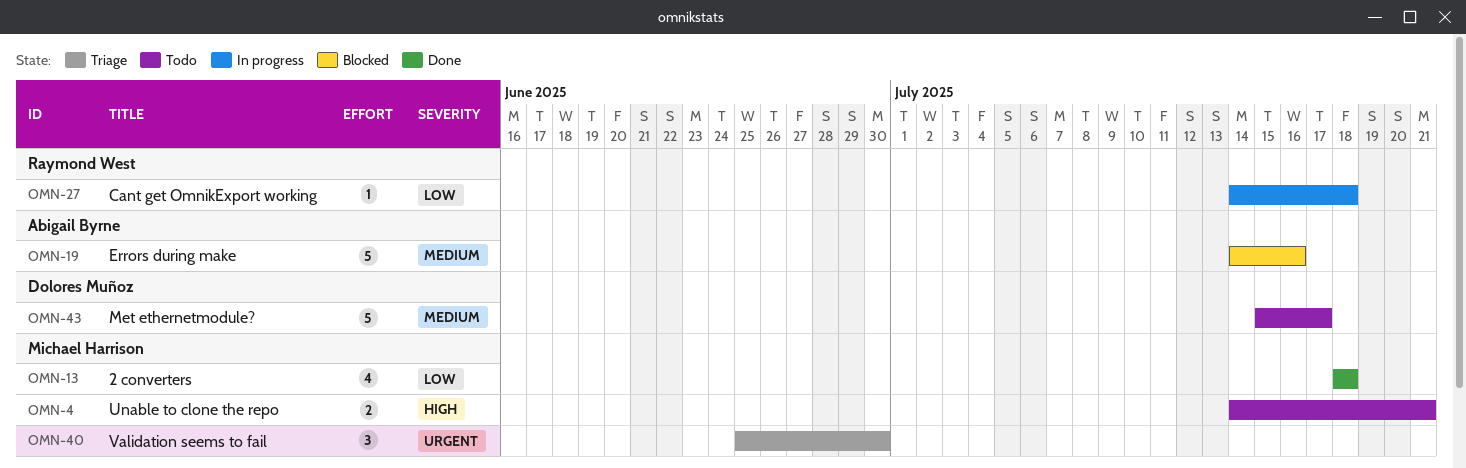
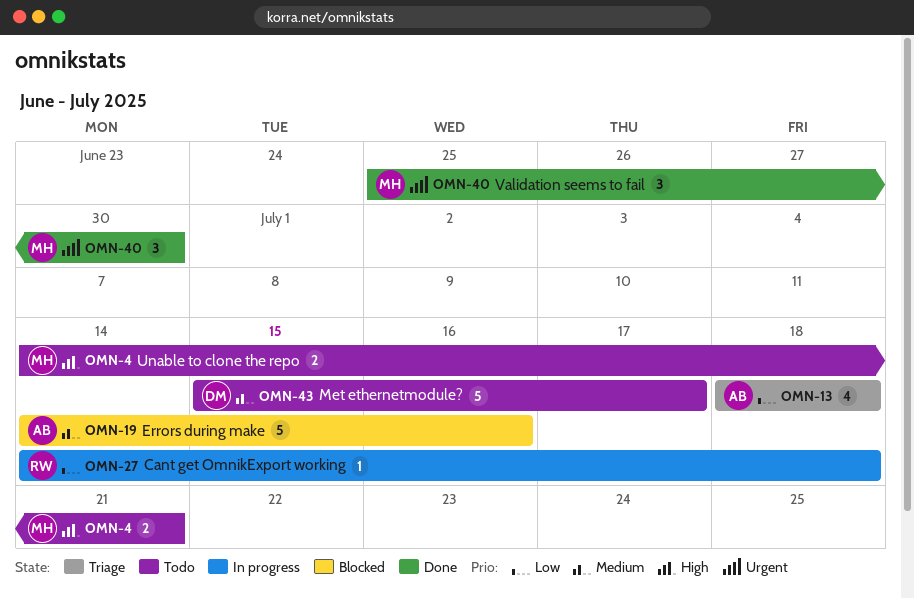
OMN-13, status: Done -> Triage
OMN-13, owner: Michael Harrison -> Abigail Byrne
OMN-40, status: Triage -> Done

